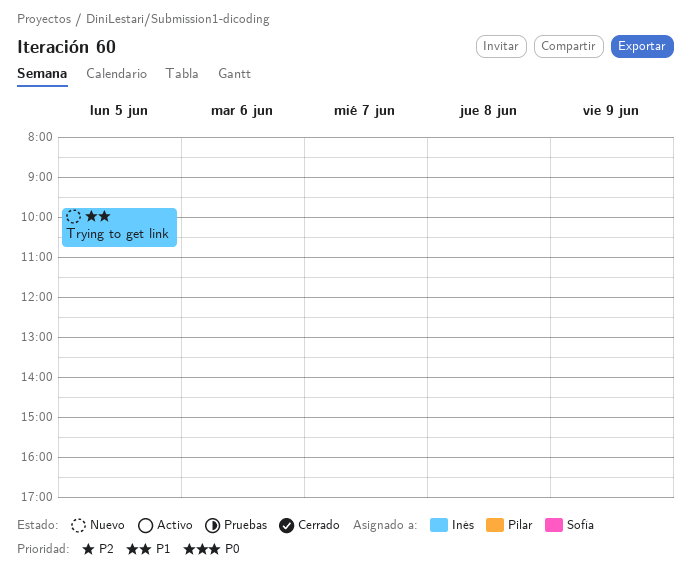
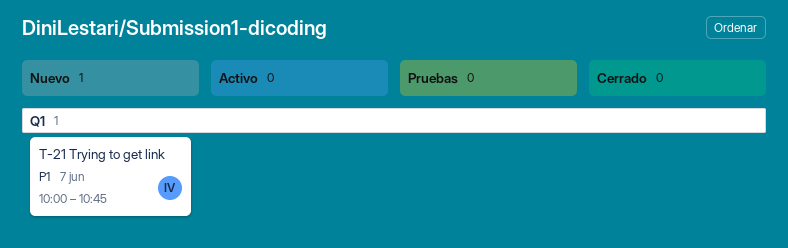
Trying to get link, day: Jun 5 -> Jun 7
Trying to get link, begins: 09:45 -> 10:00

